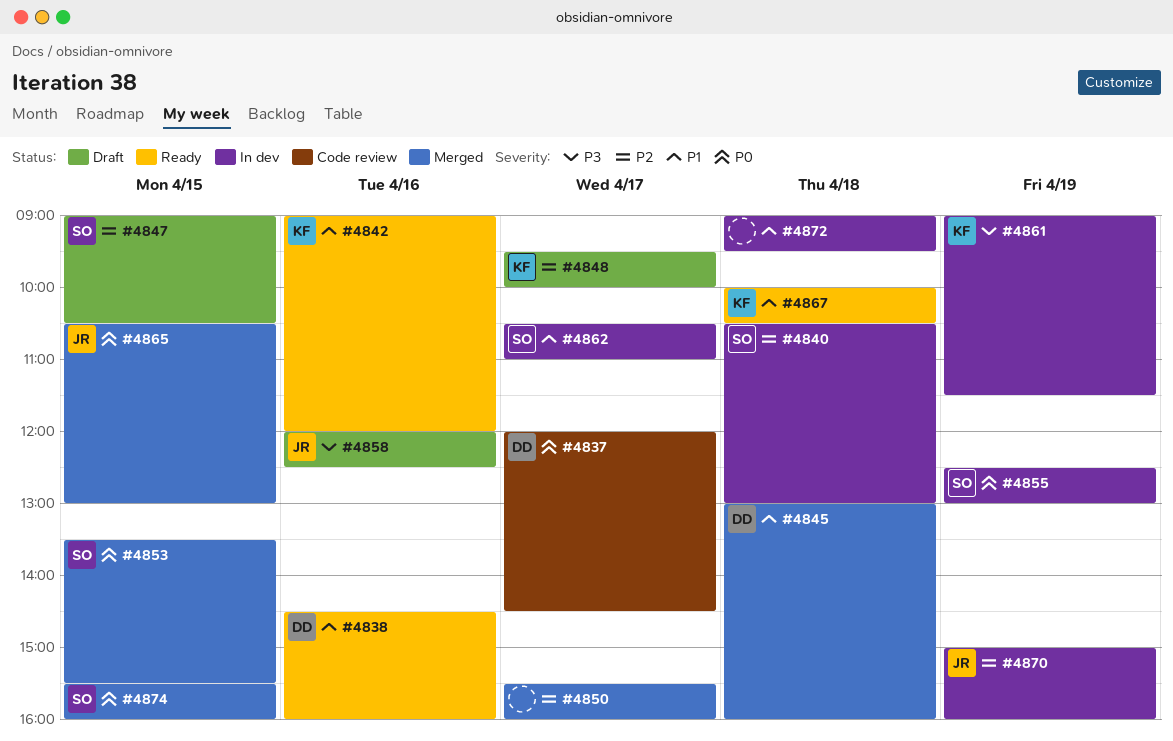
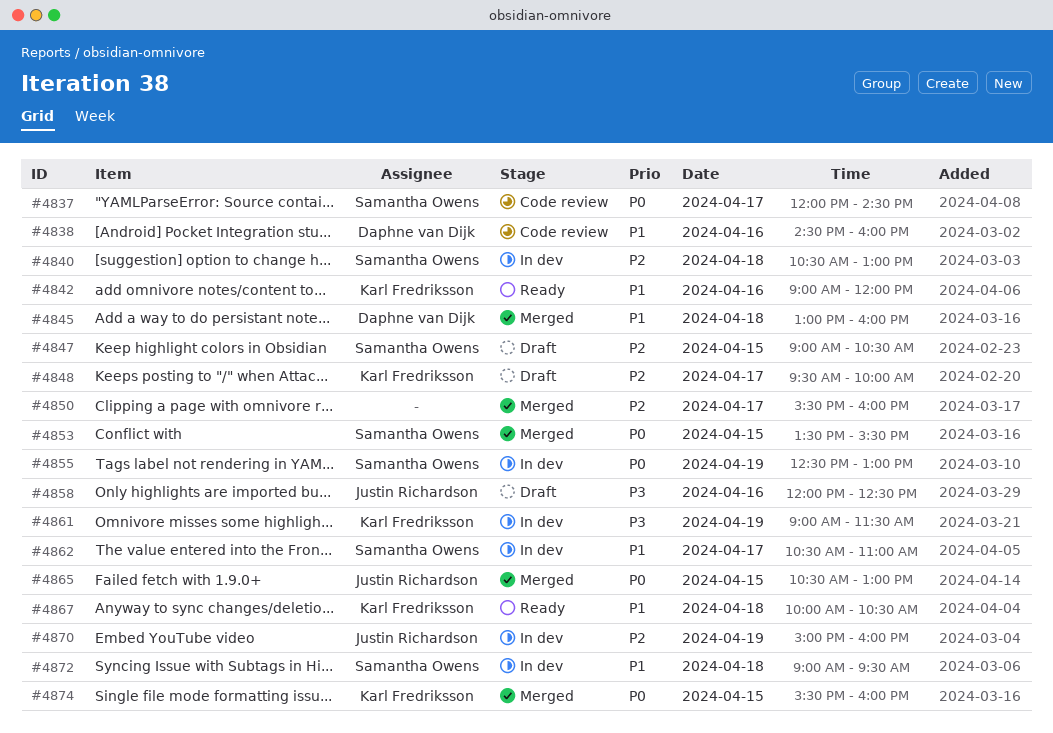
#4837, owner: Daphne van Dijk -> Samantha Owens
#4838, status: Ready -> Code review
#4872, owner: none -> Samantha Owens
#4874, owner: Samantha Owens -> Karl Fredriksson

